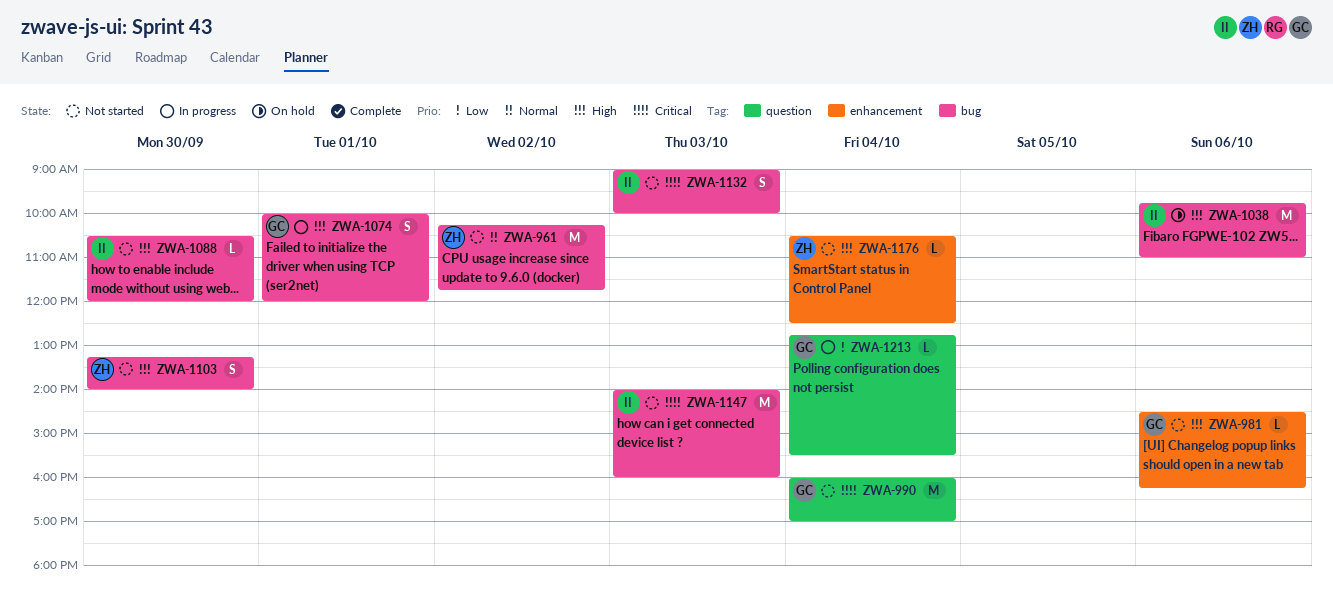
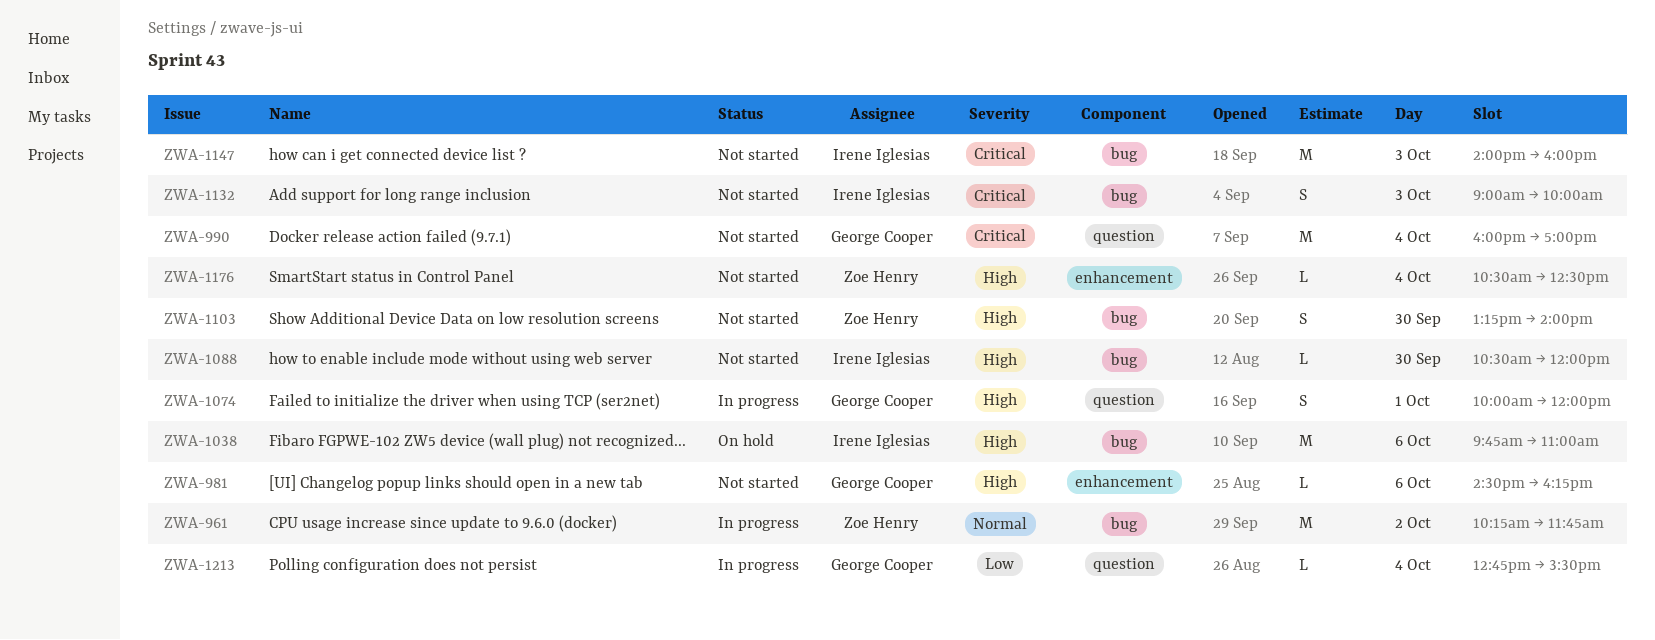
ZWA-961, status: Not started -> In progress
ZWA-1074, label: bug -> question

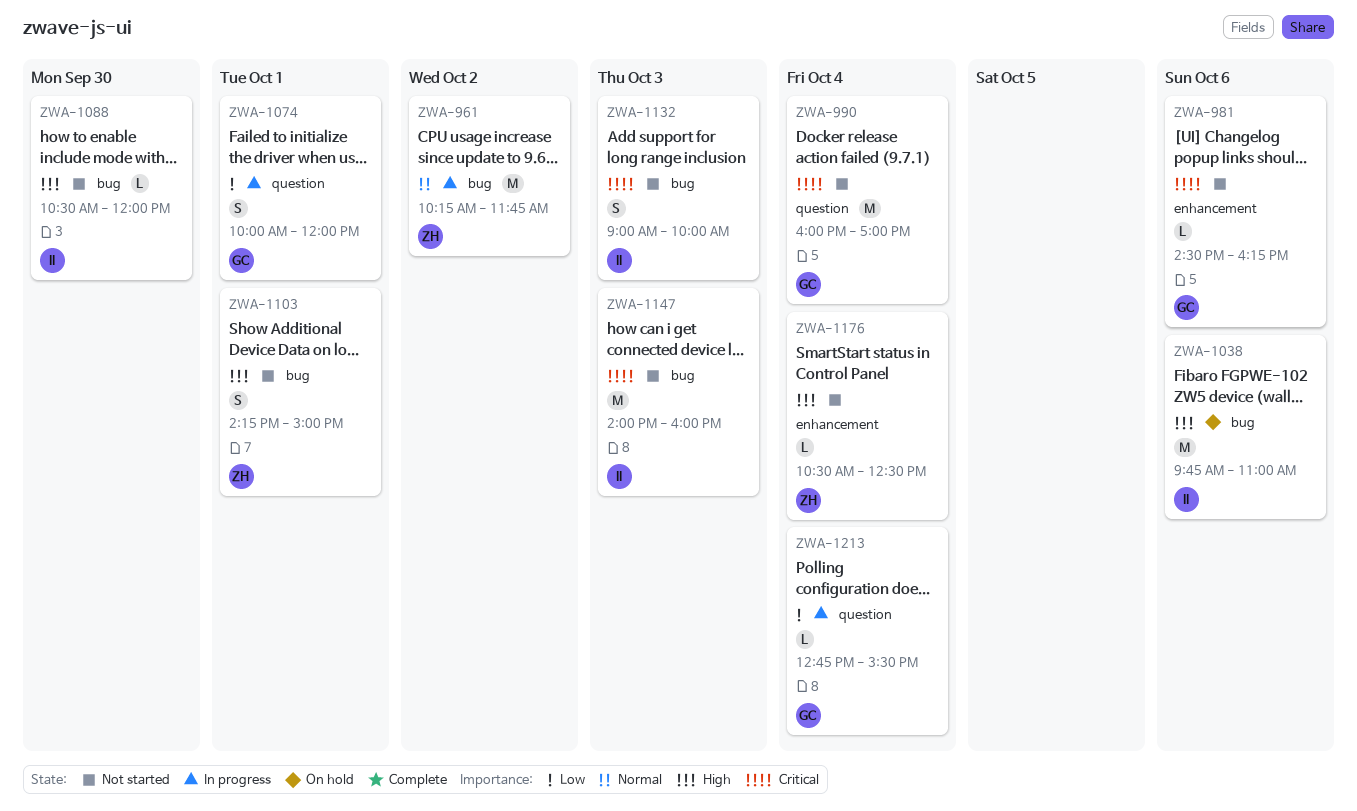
ZWA-981, priority: High -> Critical
ZWA-1074, priority: High -> Low
ZWA-1103, day: Sep 30 -> Oct 1
ZWA-1103, begins: 13:15 -> 14:15
ZWA-1103, ends: 14:00 -> 15:00

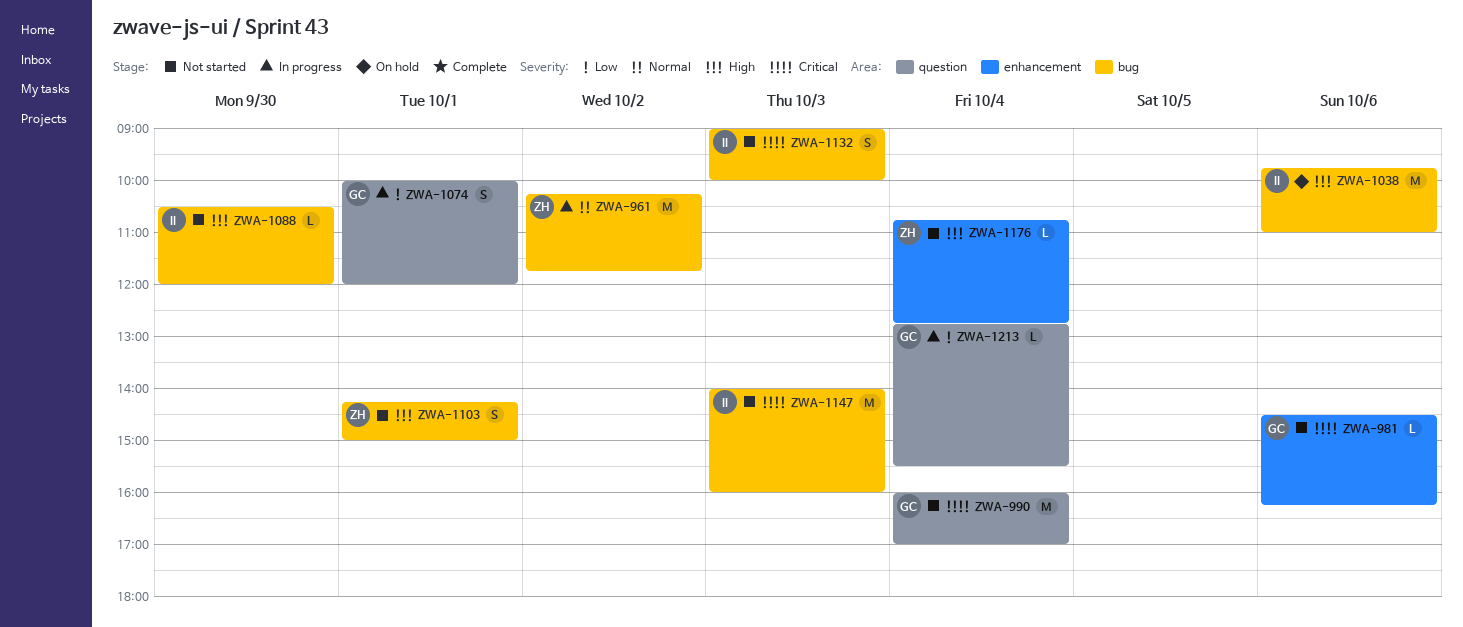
ZWA-1176, begins: 10:30 -> 10:45
ZWA-1176, ends: 12:30 -> 12:45

